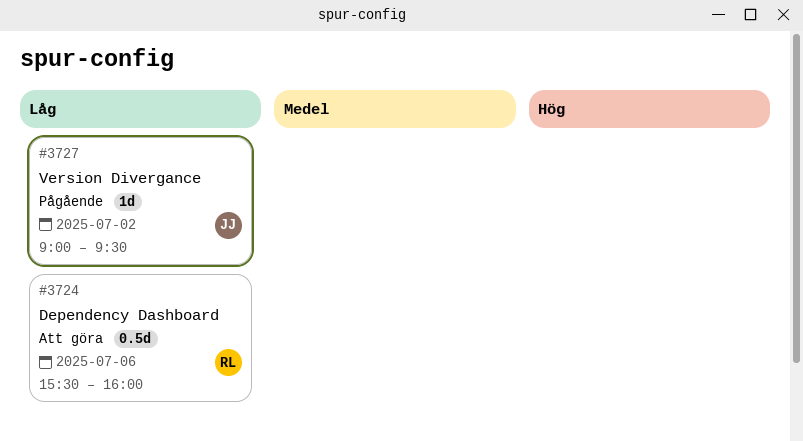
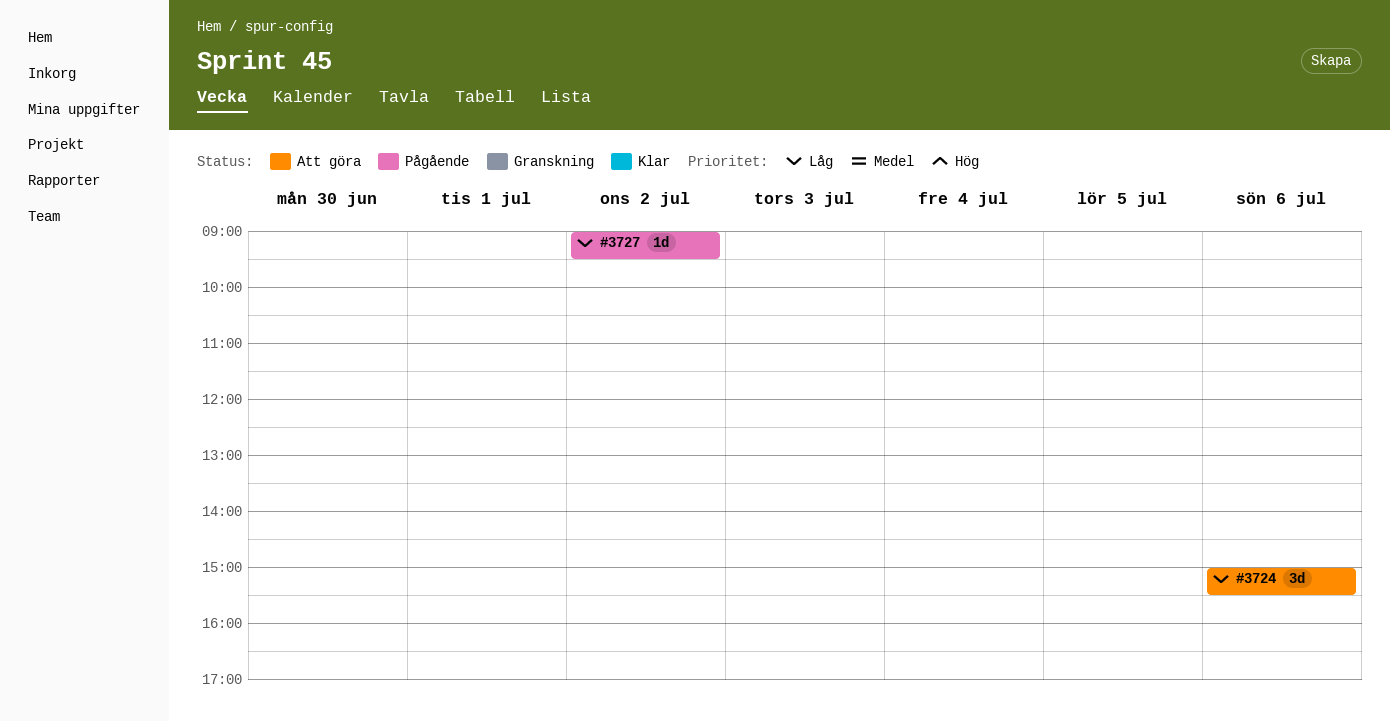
#3724, estimate: 0.5d -> 3d
#3724, begins: 15:30 -> 15:00
#3724, ends: 16:00 -> 15:30

